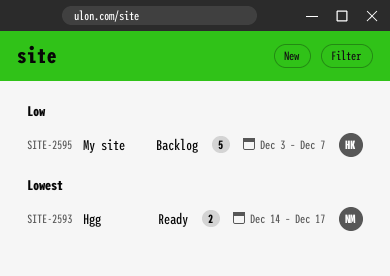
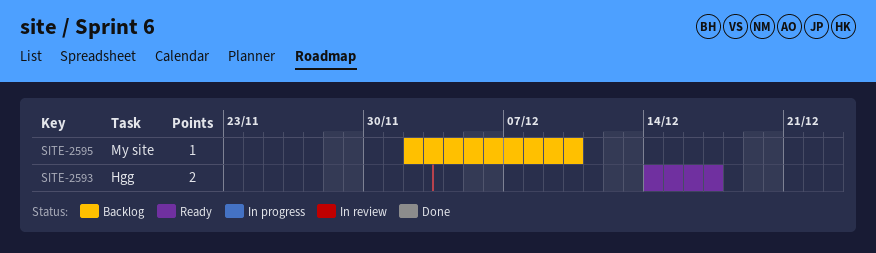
SITE-2595, estimate: 5 -> 1
SITE-2595, start: Dec 3 -> Dec 2
SITE-2595, due: Dec 7 -> Dec 10

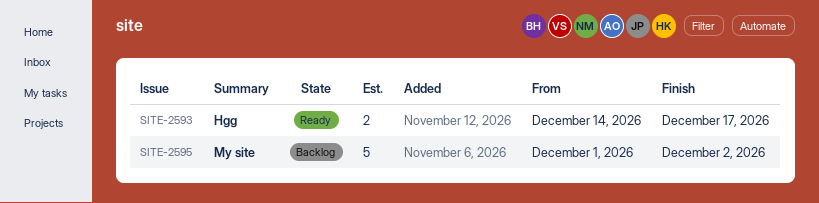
SITE-2595, estimate: 1 -> 5
SITE-2595, start: Dec 2 -> Dec 1
SITE-2595, due: Dec 10 -> Dec 2

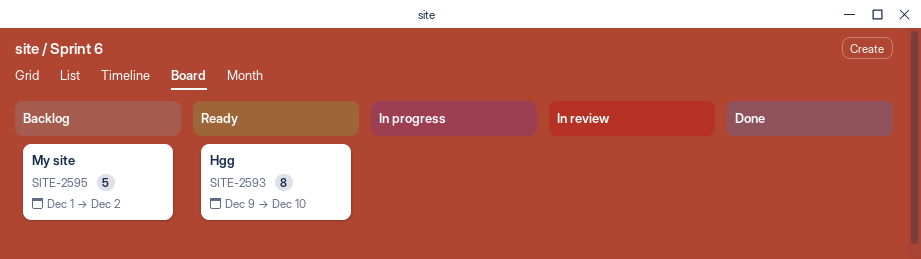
SITE-2593, estimate: 2 -> 8
SITE-2593, start: Dec 14 -> Dec 9
SITE-2593, due: Dec 17 -> Dec 10

